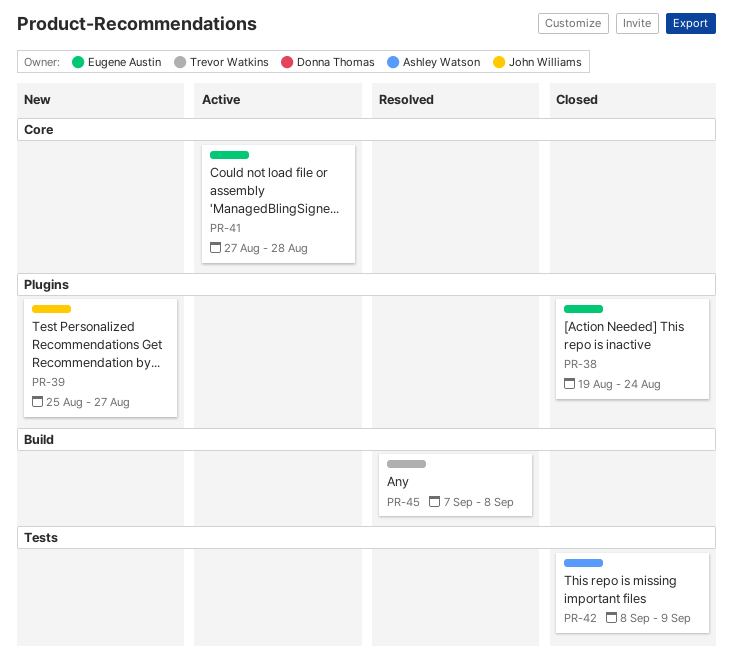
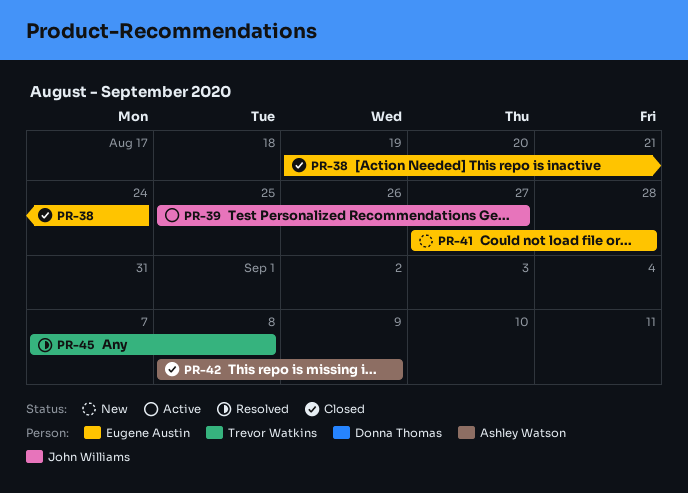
PR-39, status: New -> Active
PR-41, status: Active -> New

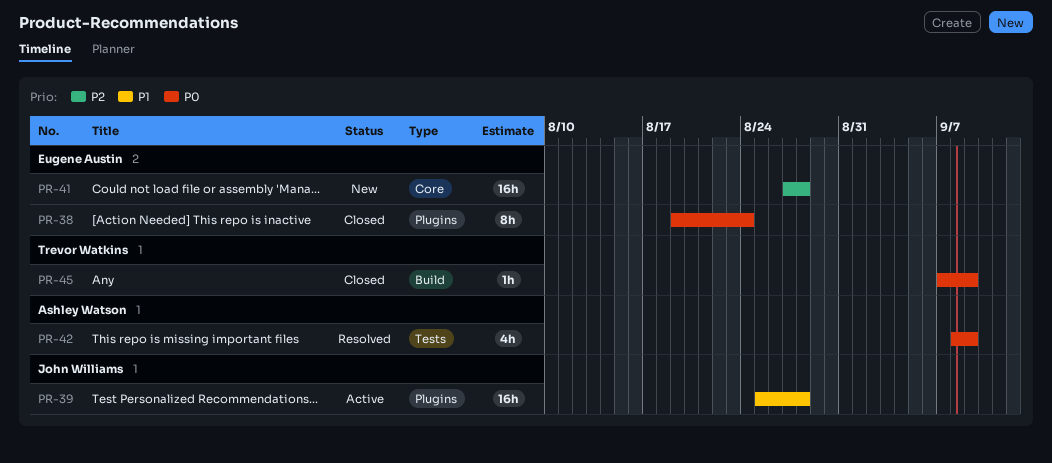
PR-39, due: Aug 27 -> Aug 28
PR-42, status: Closed -> Resolved
PR-45, status: Resolved -> Closed
PR-45, due: Sep 8 -> Sep 9

